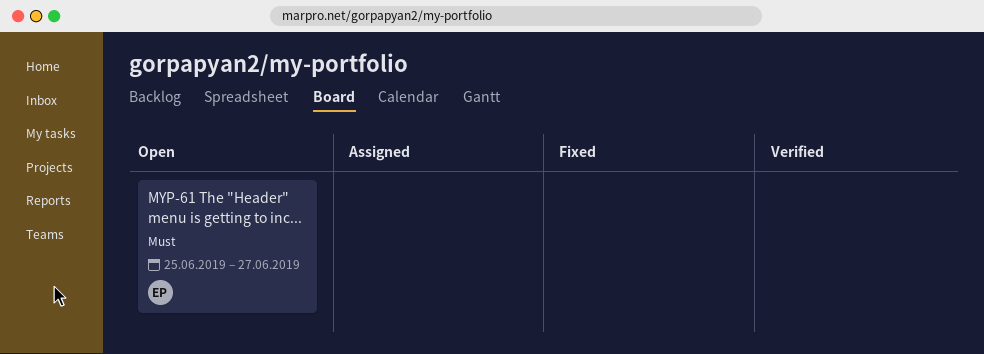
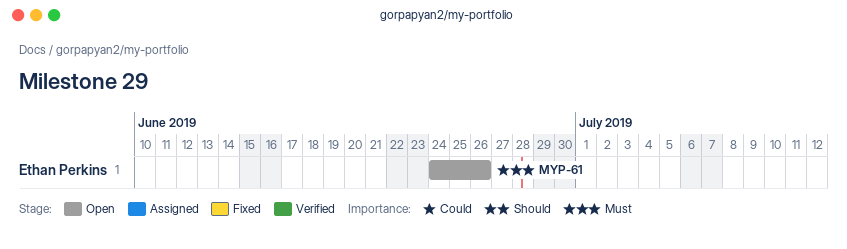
MYP-61, start: Jun 25 -> Jun 24
MYP-61, due: Jun 27 -> Jun 26

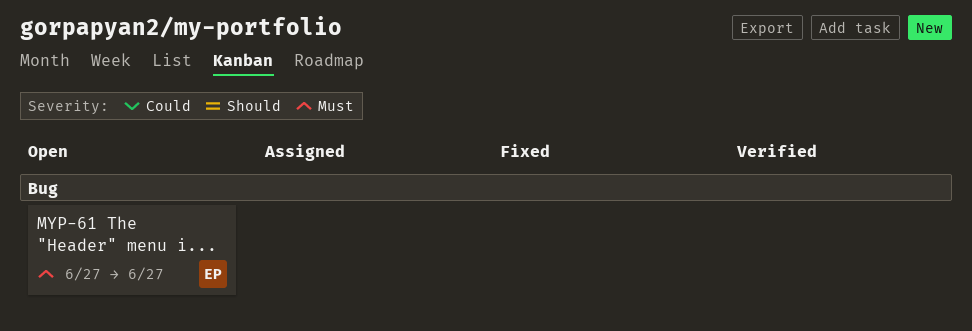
MYP-61, start: Jun 24 -> Jun 27
MYP-61, due: Jun 26 -> Jun 27

